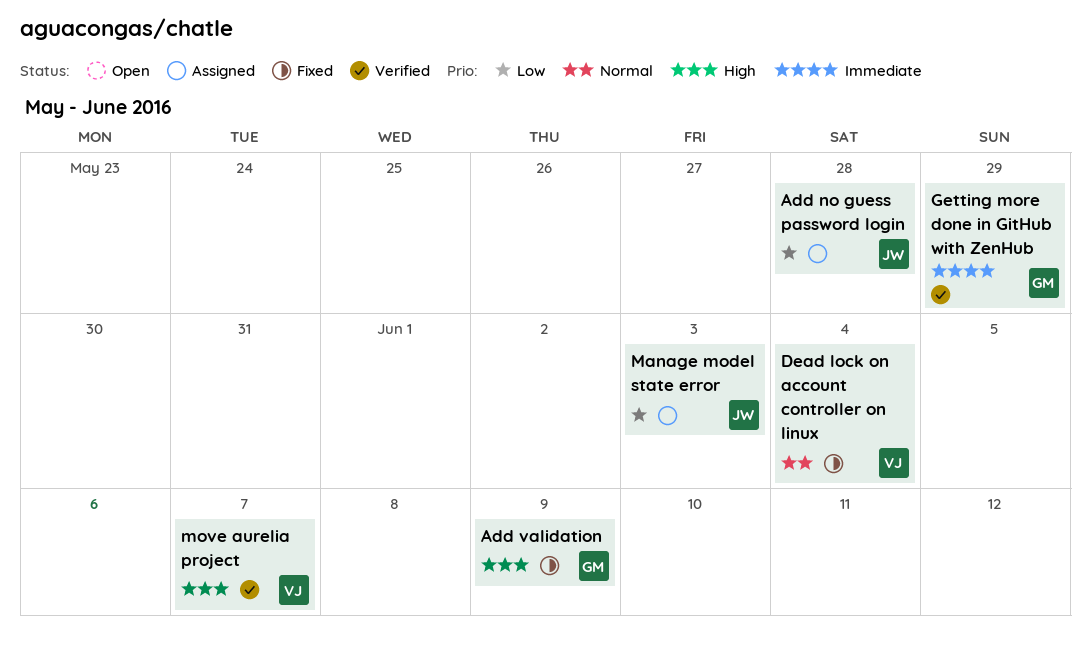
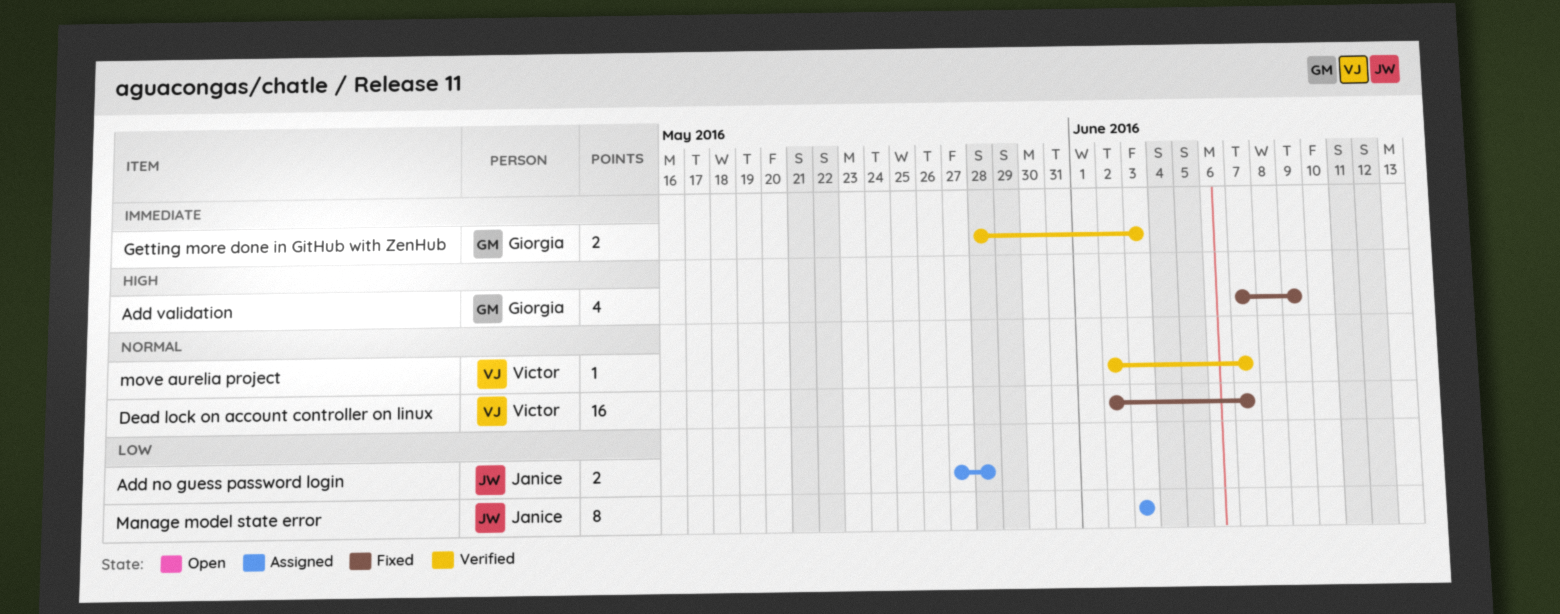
Dead lock on account controller on linux, due: Jun 4 -> Jun 7
Getting more done in GitHub with ZenHub, due: May 29 -> Jun 3
move aurelia project, priority: High -> Normal

